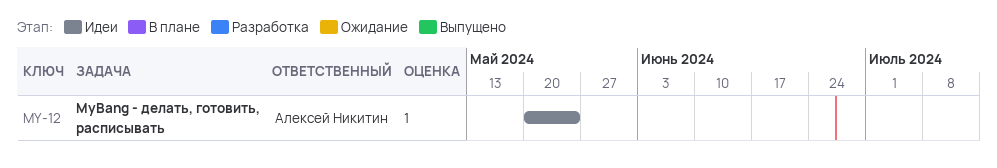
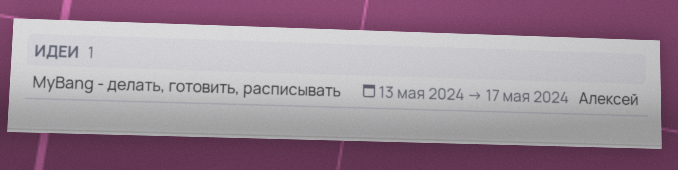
MyBang - делать, готовить, расписывать, start: May 20 -> May 13
MyBang - делать, готовить, расписывать, due: May 24 -> May 17

